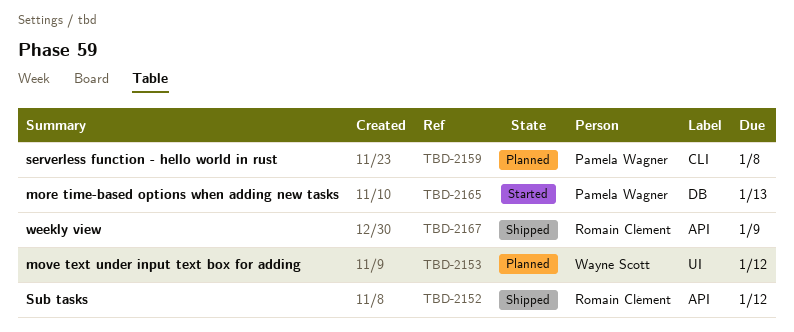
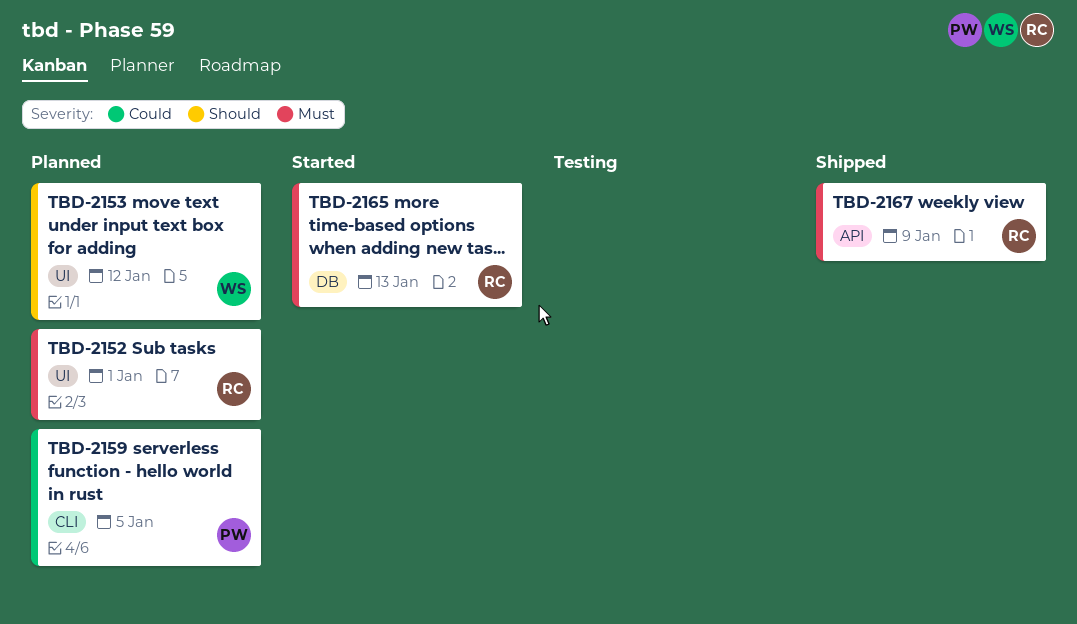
TBD-2152, status: Shipped -> Planned
TBD-2152, label: API -> UI
TBD-2152, due: Jan 12 -> Jan 1
TBD-2159, due: Jan 8 -> Jan 5
TBD-2165, owner: Pamela Wagner -> Romain Clément

